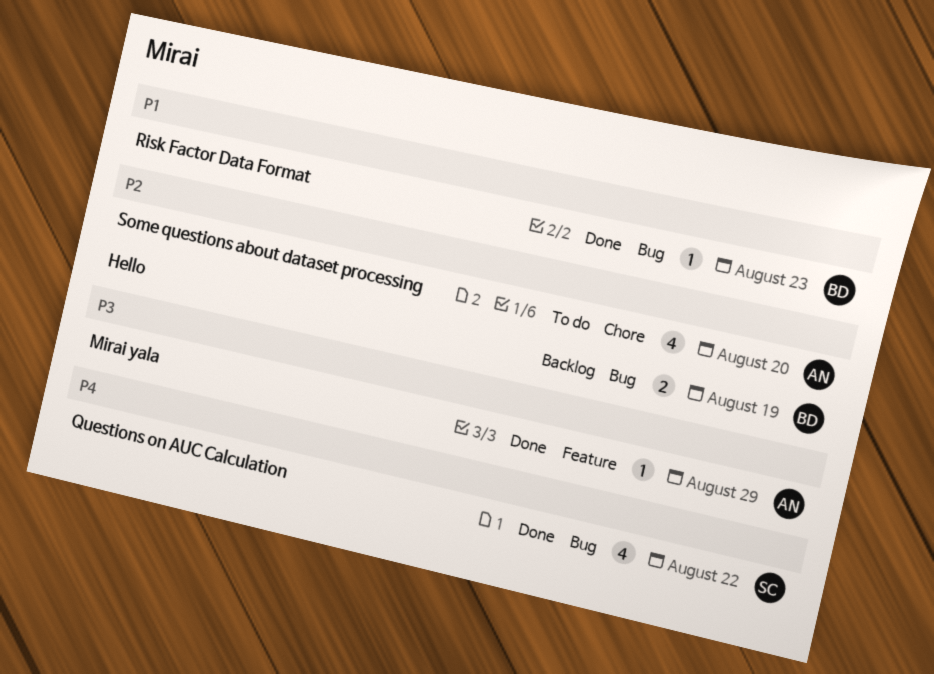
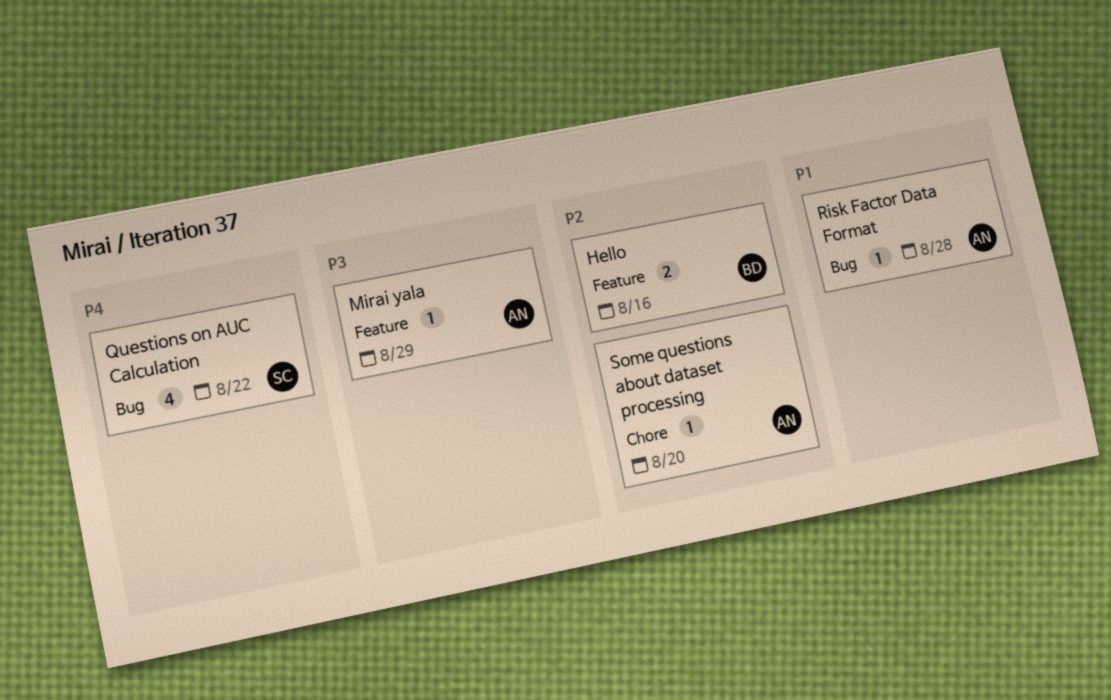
Hello, label: Bug -> Feature
Hello, due: Aug 19 -> Aug 16
Risk Factor Data Format, owner: BD -> AN
Risk Factor Data Format, due: Aug 23 -> Aug 28
Some questions about dataset processing, estimate: 4 -> 1

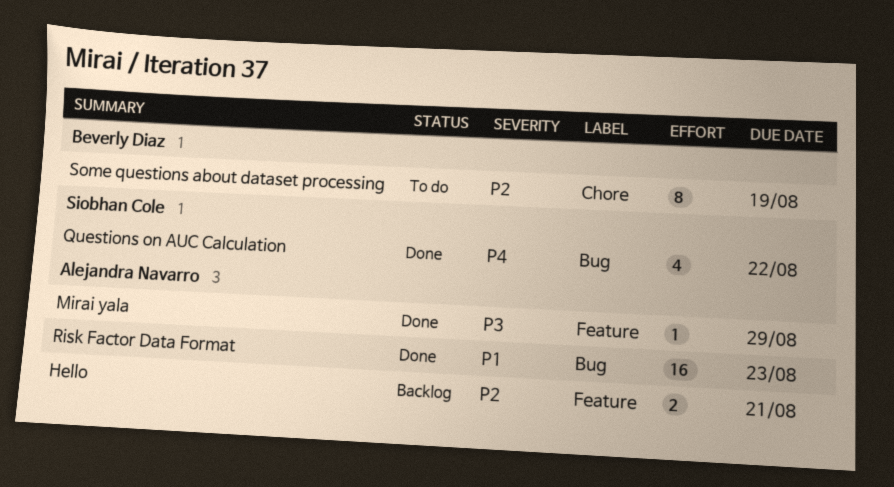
Hello, owner: Beverly Diaz -> Alejandra Navarro
Hello, due: Aug 16 -> Aug 21
Risk Factor Data Format, estimate: 1 -> 16
Risk Factor Data Format, due: Aug 28 -> Aug 23
Some questions about dataset processing, owner: Alejandra Navarro -> Beverly Diaz
Some questions about dataset processing, estimate: 1 -> 8
Some questions about dataset processing, due: Aug 20 -> Aug 19

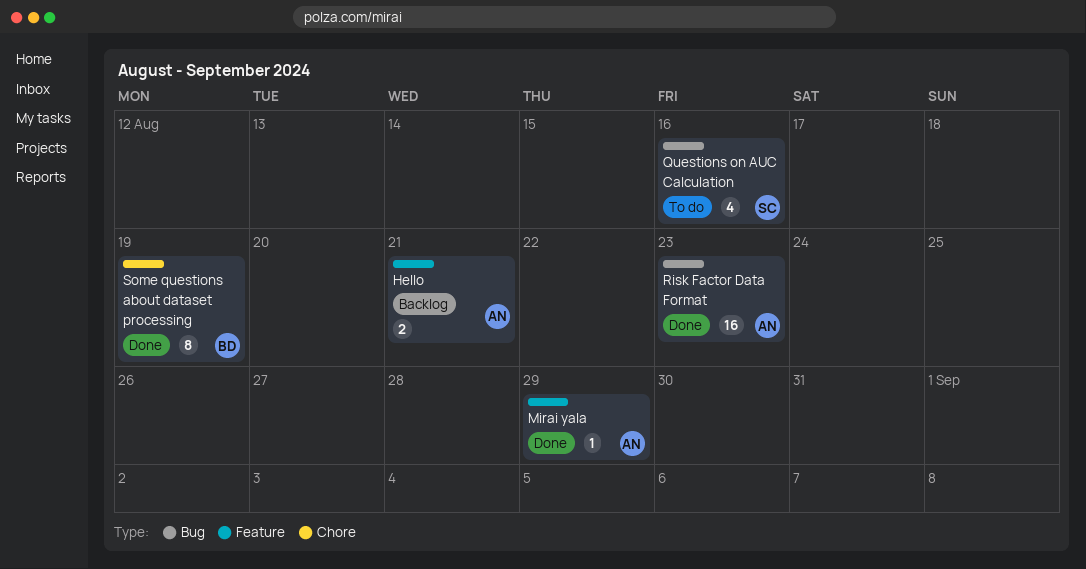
Questions on AUC Calculation, status: Done -> To do
Questions on AUC Calculation, due: Aug 22 -> Aug 16
Some questions about dataset processing, status: To do -> Done

